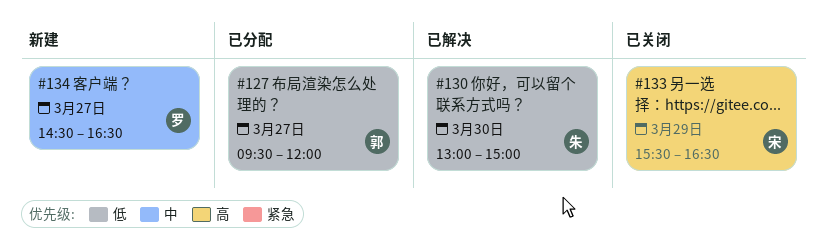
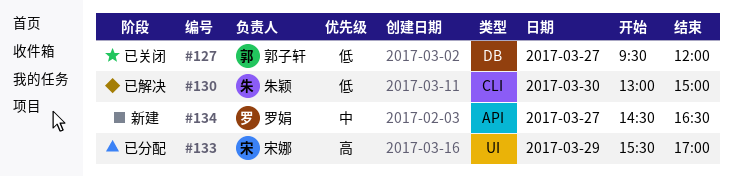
#127, status: 已分配 -> 已关闭
#133, status: 已关闭 -> 已分配
#133, ends: 16:30 -> 17:00

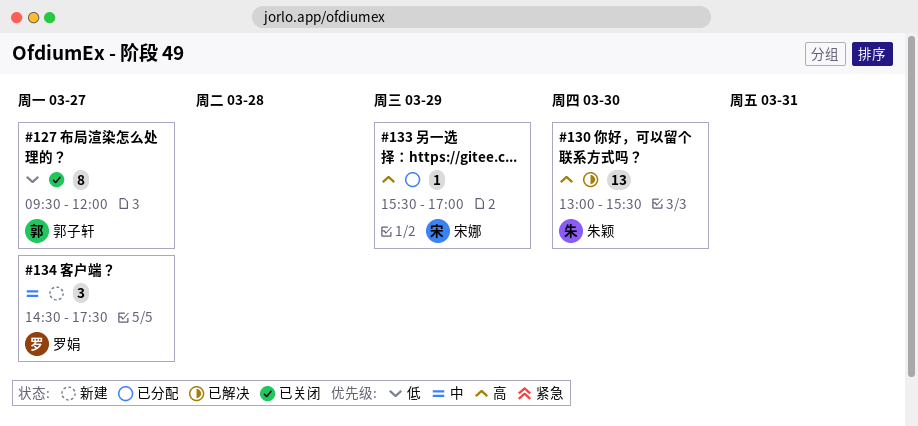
#130, priority: 低 -> 高
#130, ends: 15:00 -> 15:30
#134, ends: 16:30 -> 17:30

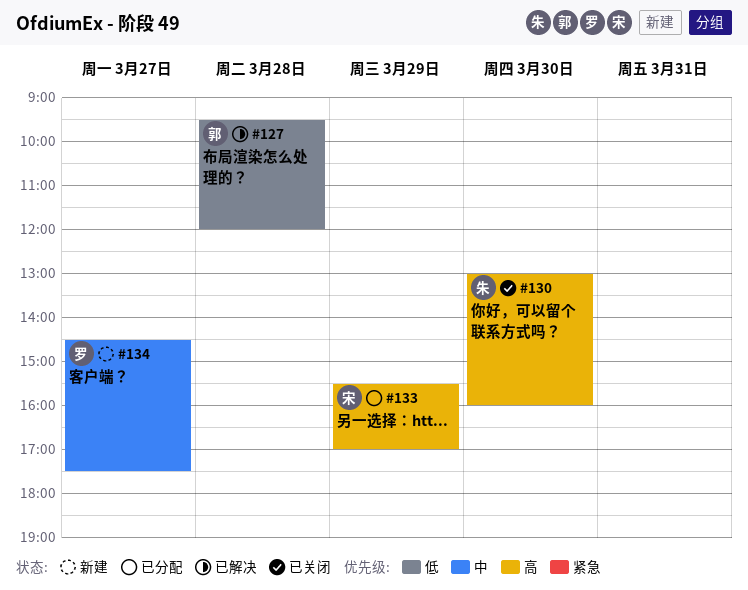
#127, status: 已关闭 -> 已解决
#127, day: Mar 27 -> Mar 28
#130, status: 已解决 -> 已关闭
#130, ends: 15:30 -> 16:00

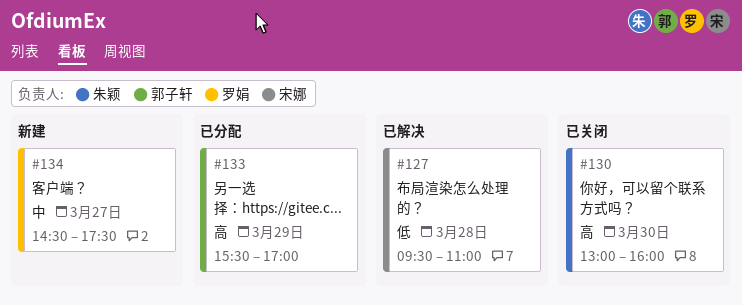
#127, owner: 郭子轩 -> 宋娜
#127, ends: 12:00 -> 11:00
#133, owner: 宋娜 -> 郭子轩

